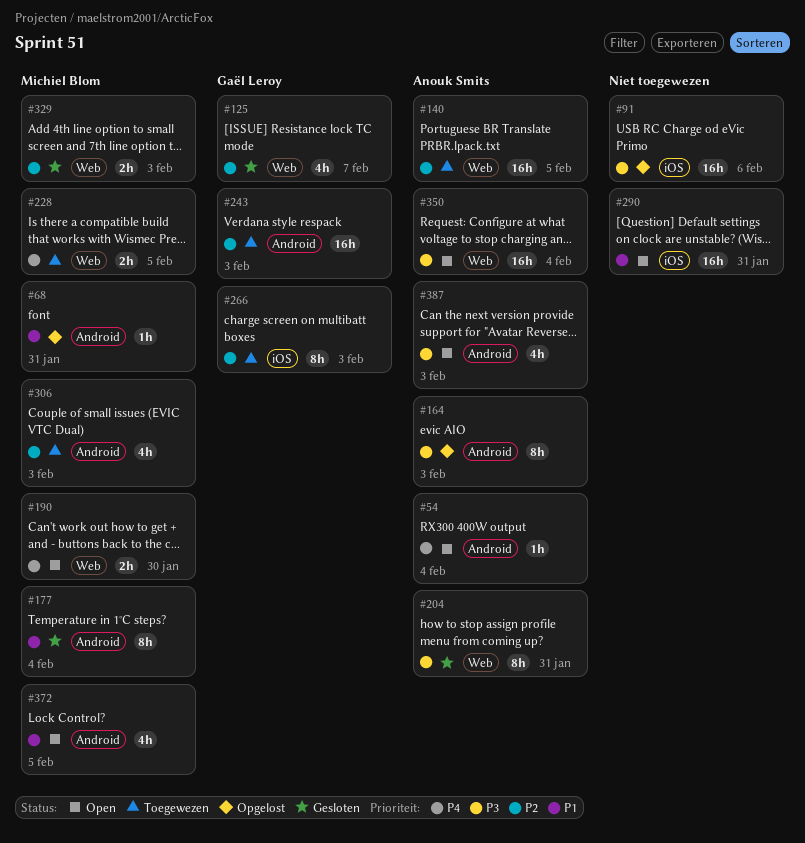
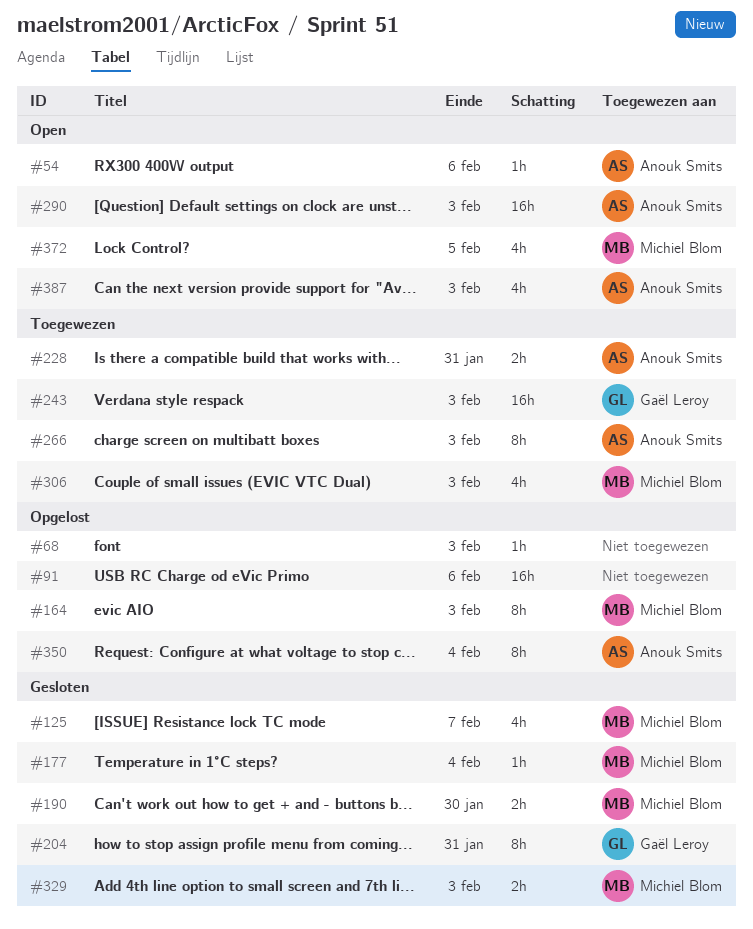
#54, due: Feb 4 -> Feb 6
#68, owner: Michiel Blom -> none
#68, due: Jan 31 -> Feb 3
#125, owner: Gaël Leroy -> Michiel Blom
#140: present -> none
#164, owner: Anouk Smits -> Michiel Blom
#177, estimate: 8h -> 1h
#190, status: Open -> Gesloten
#204, owner: Anouk Smits -> Gaël Leroy
#228, owner: Michiel Blom -> Anouk Smits
#228, due: Feb 5 -> Jan 31
#266, owner: Gaël Leroy -> Anouk Smits
#290, owner: none -> Anouk Smits
#290, due: Jan 31 -> Feb 3
#350, status: Open -> Opgelost
#350, estimate: 16h -> 8h

